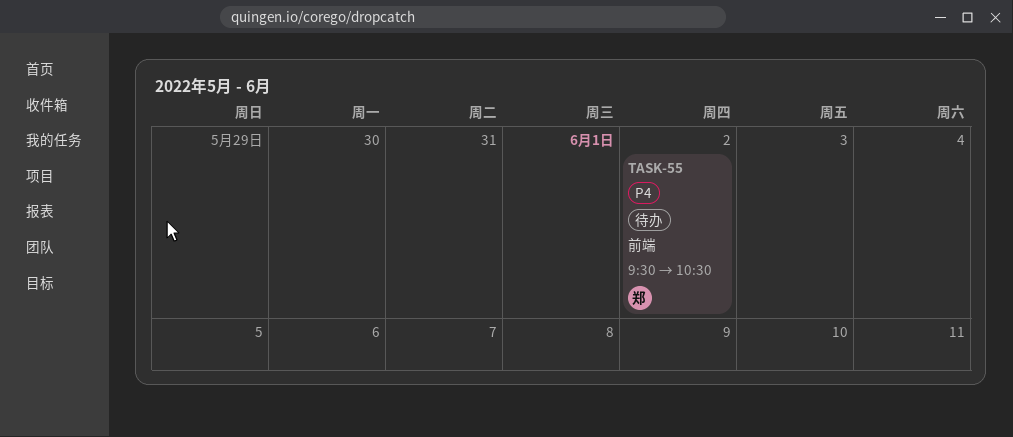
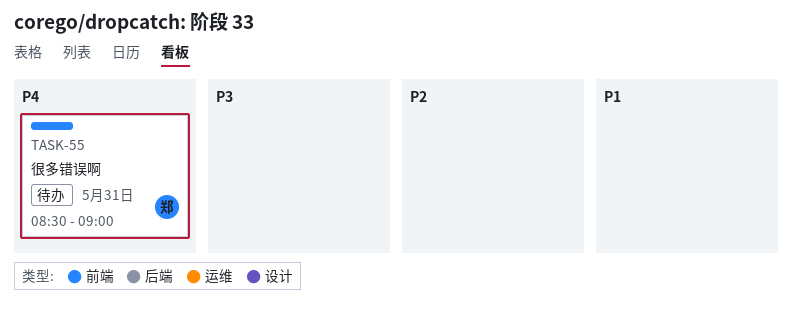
TASK-55, day: Jun 2 -> May 31
TASK-55, begins: 09:30 -> 08:30
TASK-55, ends: 10:30 -> 09:00

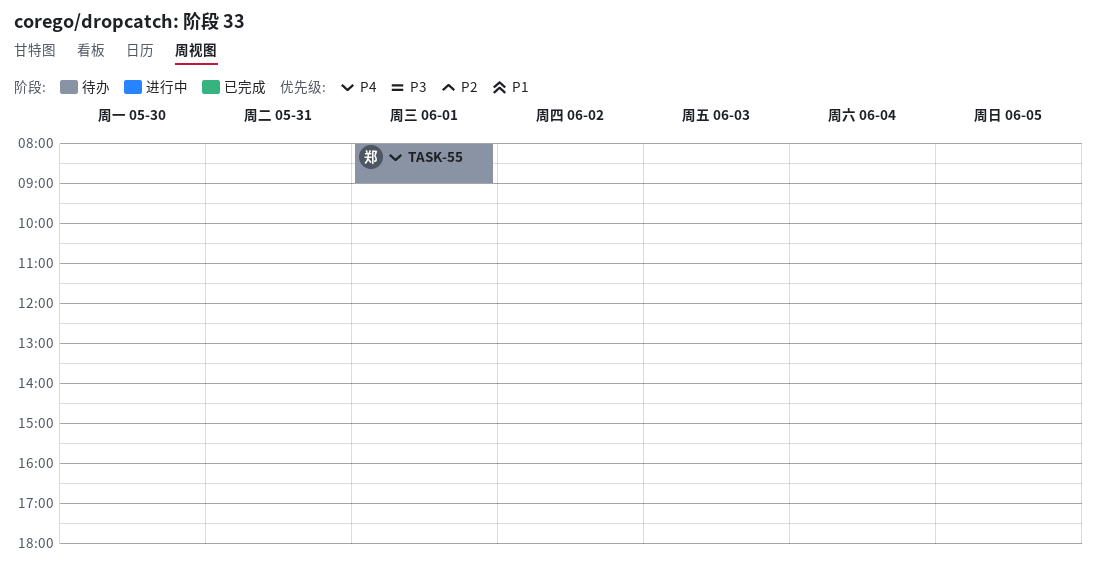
TASK-55, day: May 31 -> Jun 1
TASK-55, begins: 08:30 -> 08:00

